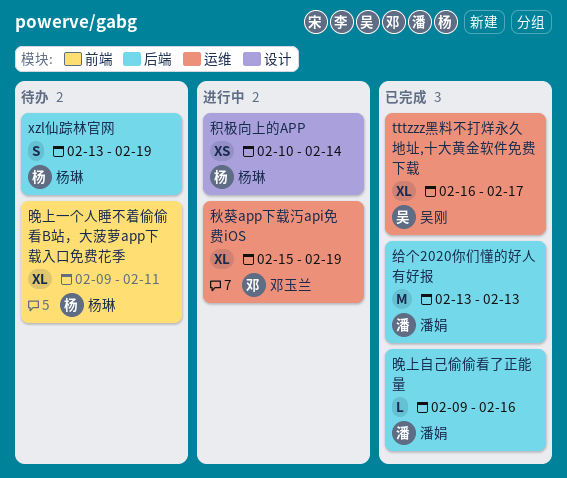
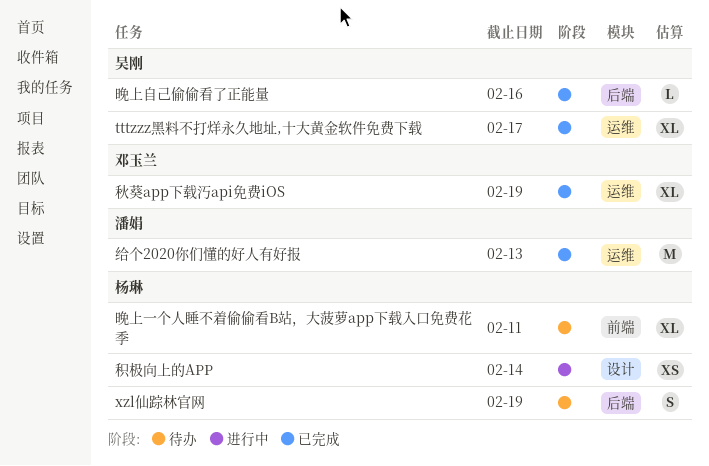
晚上自己偷偷看了正能量, owner: 潘娟 -> 吴刚
秋葵app下载汅api免费iOS, status: 进行中 -> 已完成
给个2020你们懂的好人有好报, label: 后端 -> 运维

